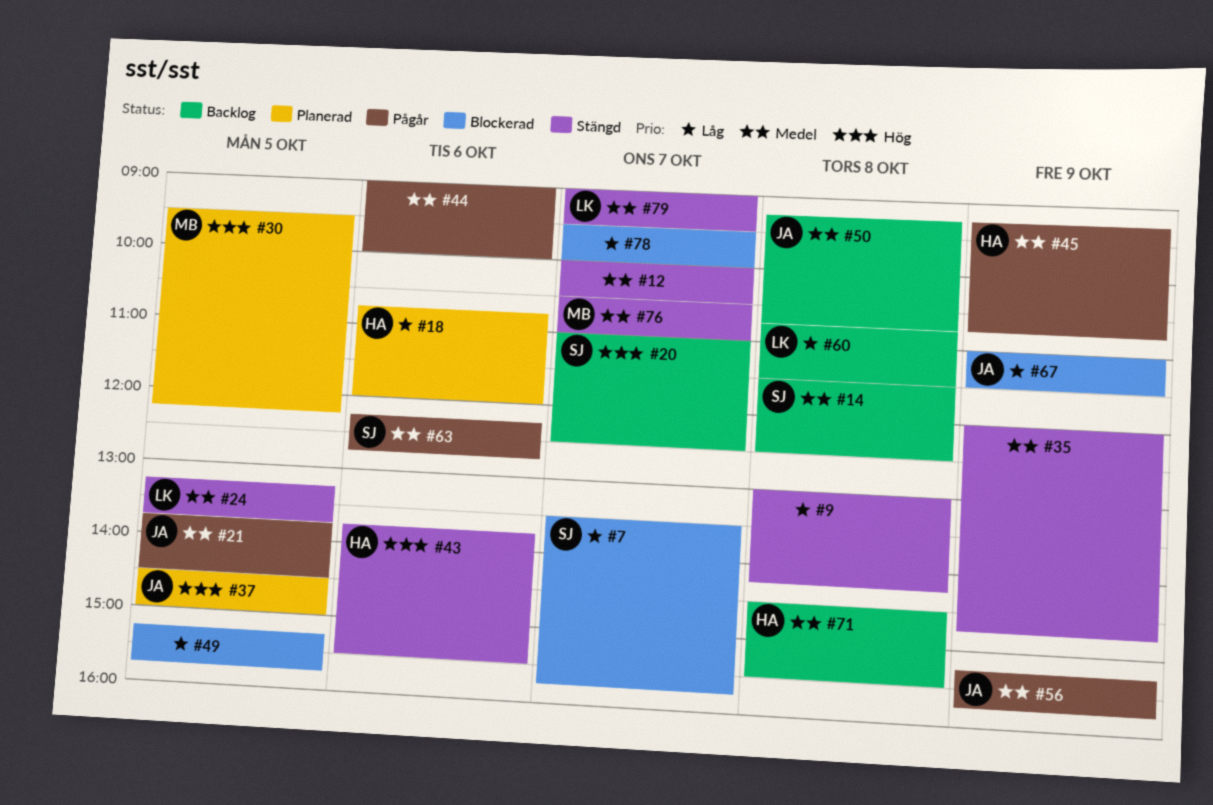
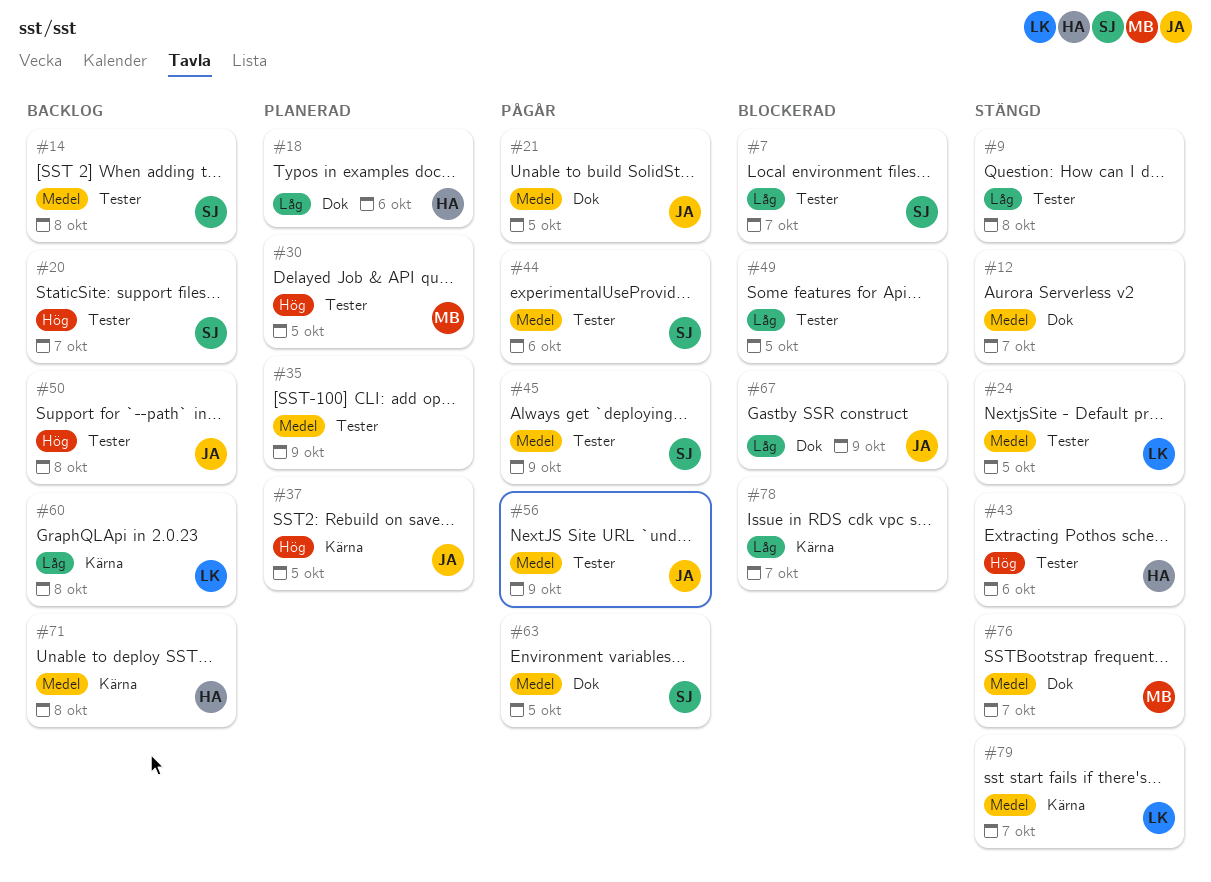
#35, status: Stängd -> Planerad
#44, owner: none -> SJ
#45, owner: HA -> SJ
#50, priority: Medel -> Hög
#63, day: Oct 6 -> Oct 5

